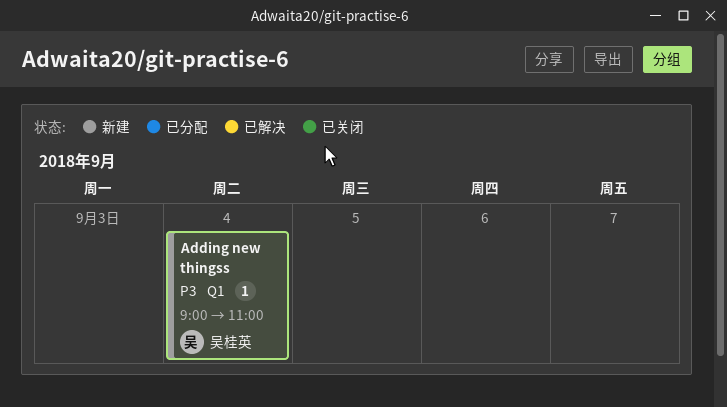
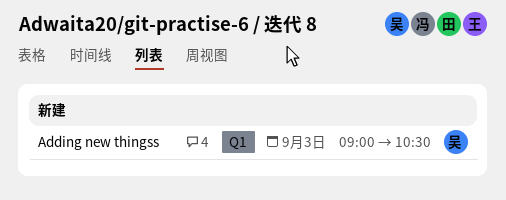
Adding new thingss, day: Sep 4 -> Sep 3
Adding new thingss, ends: 11:00 -> 10:30

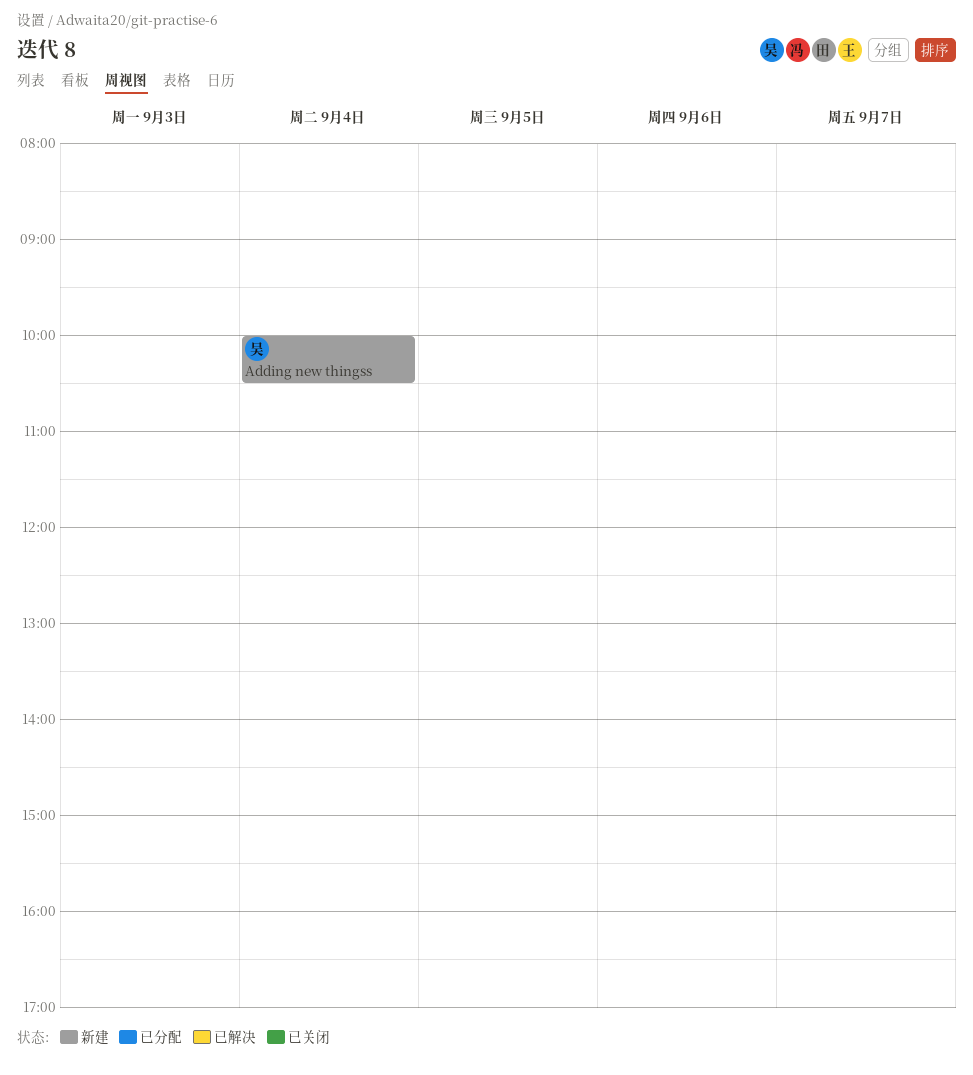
Adding new thingss, day: Sep 3 -> Sep 4
Adding new thingss, begins: 09:00 -> 10:00

